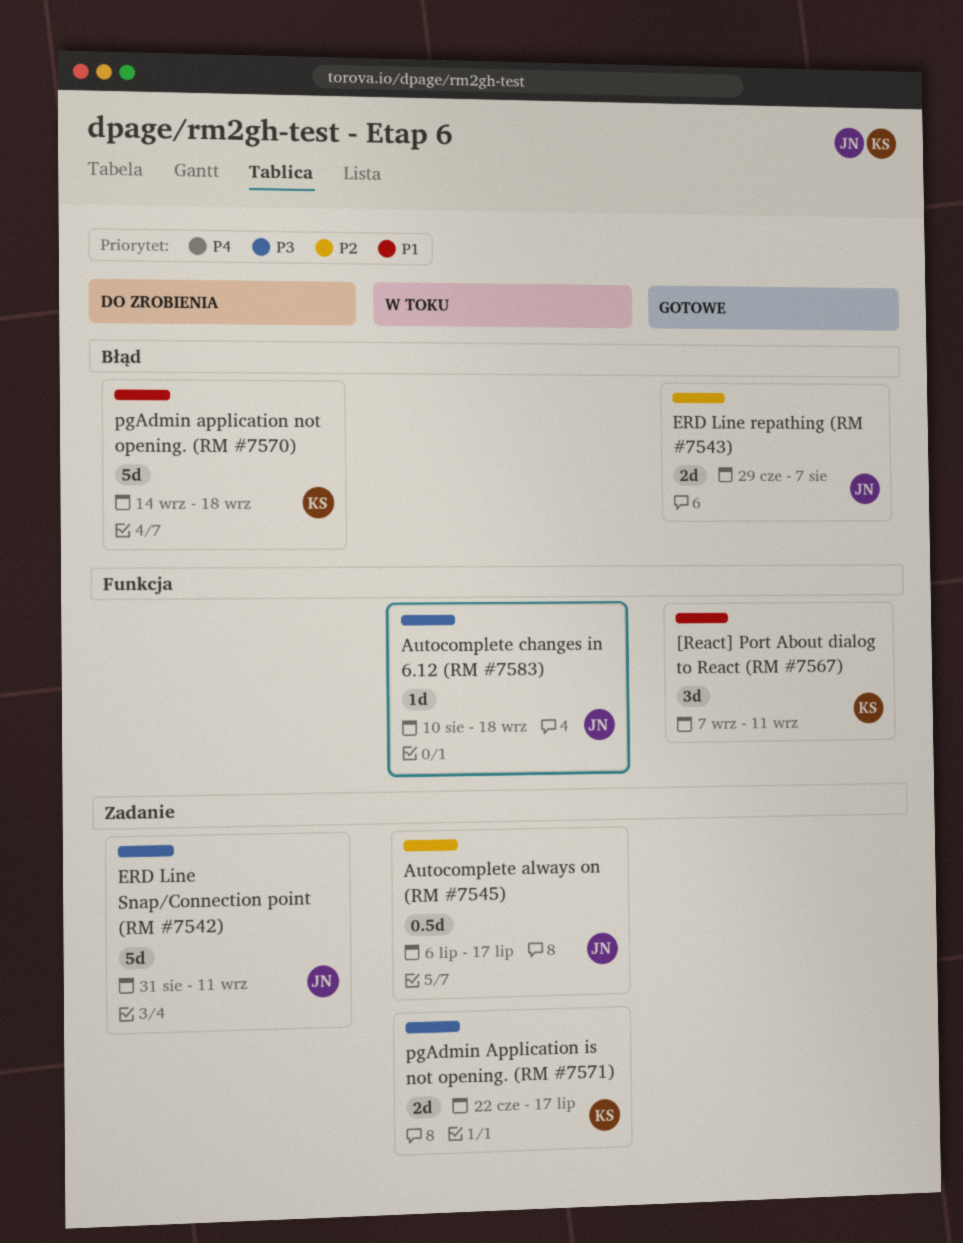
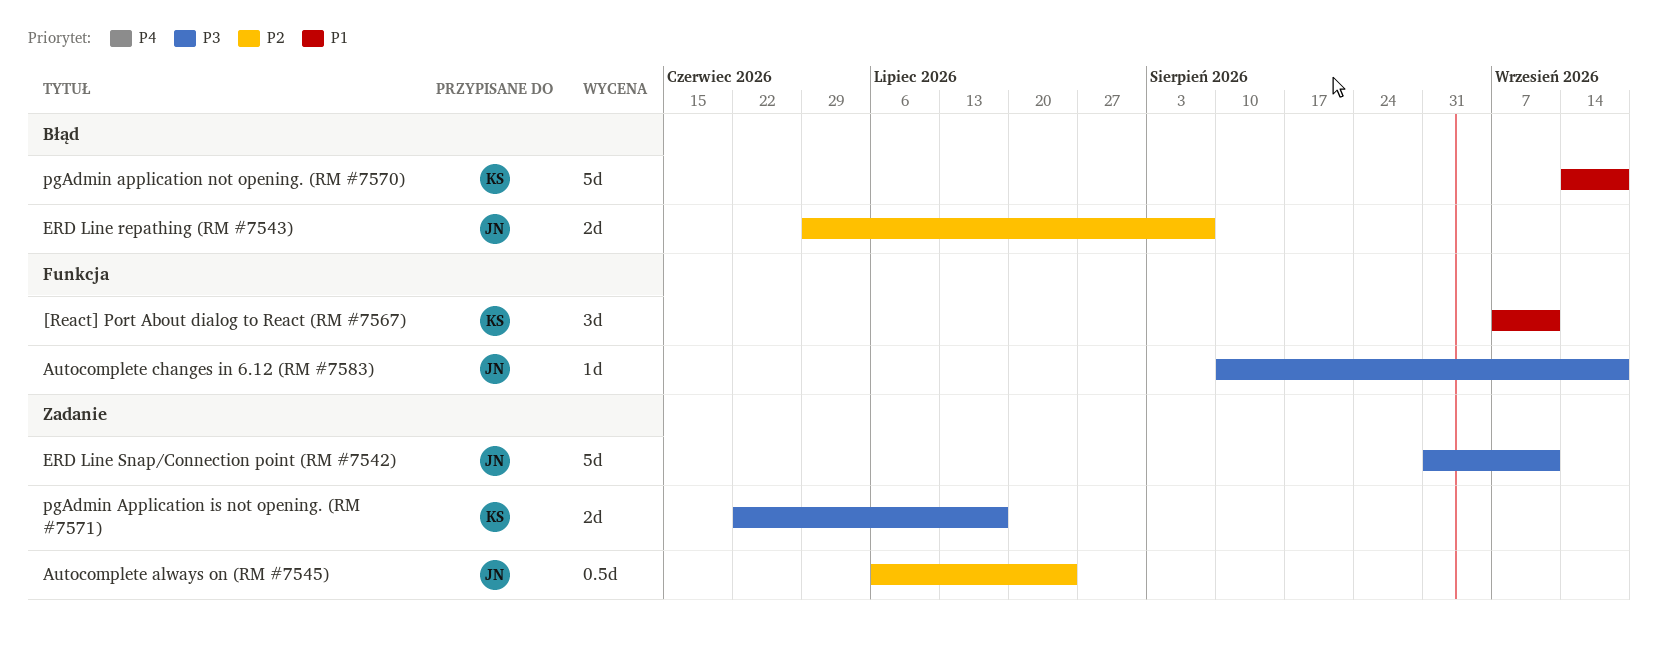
Autocomplete always on (RM #7545), due: Jul 17 -> Jul 24

